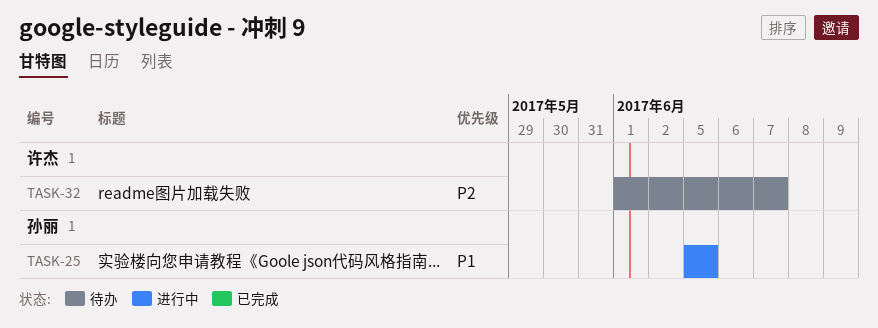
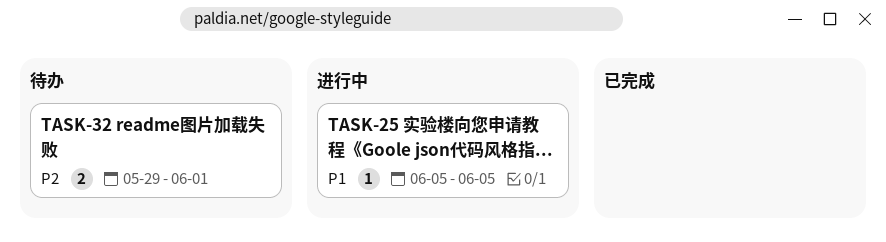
TASK-32, start: Jun 1 -> May 29
TASK-32, due: Jun 7 -> Jun 1

